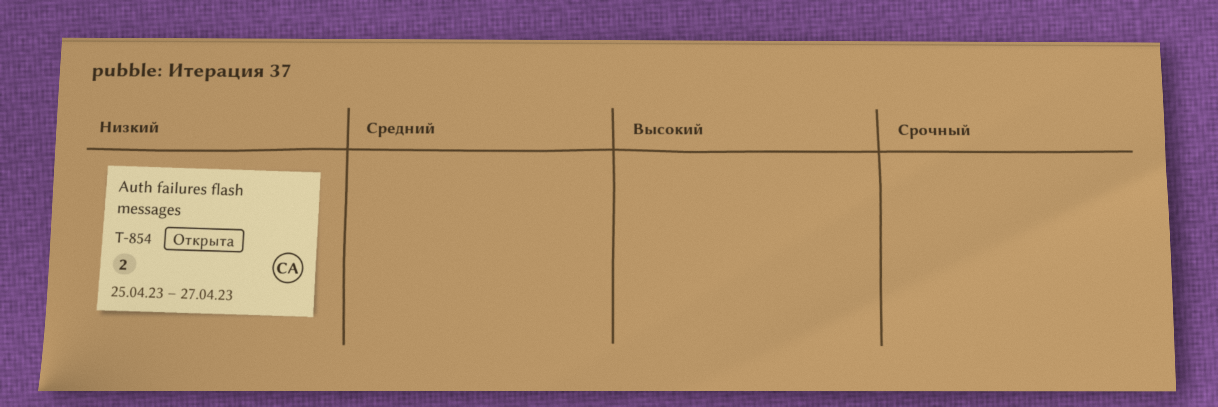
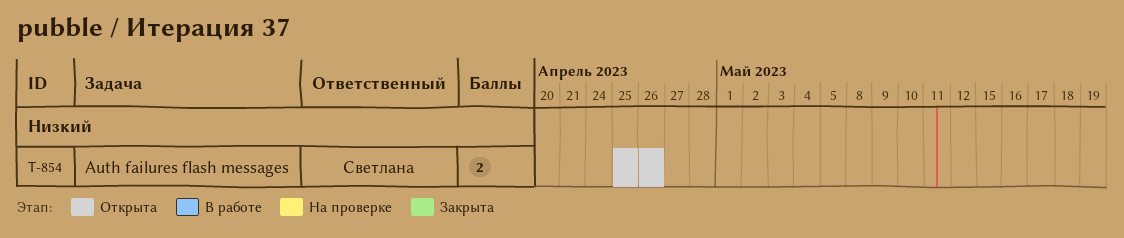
T-854, due: Apr 27 -> Apr 26

